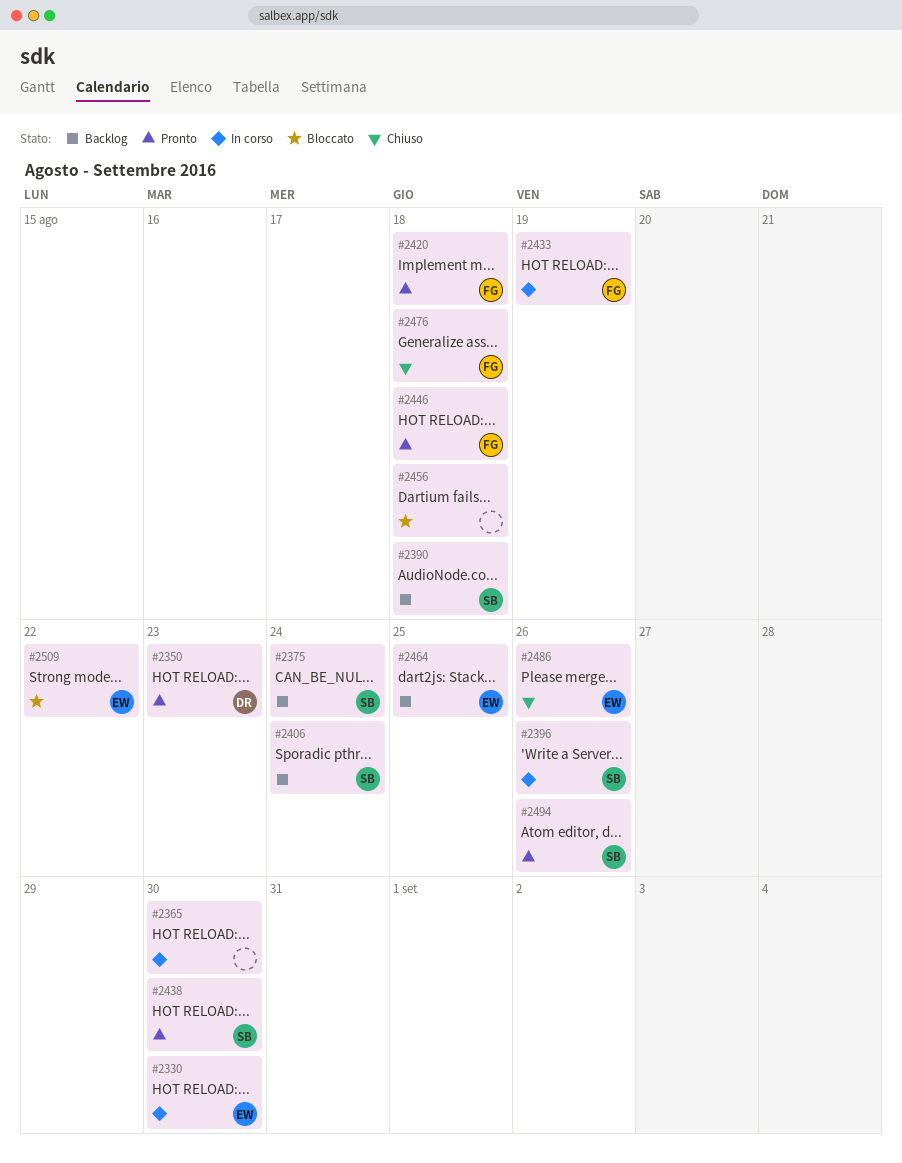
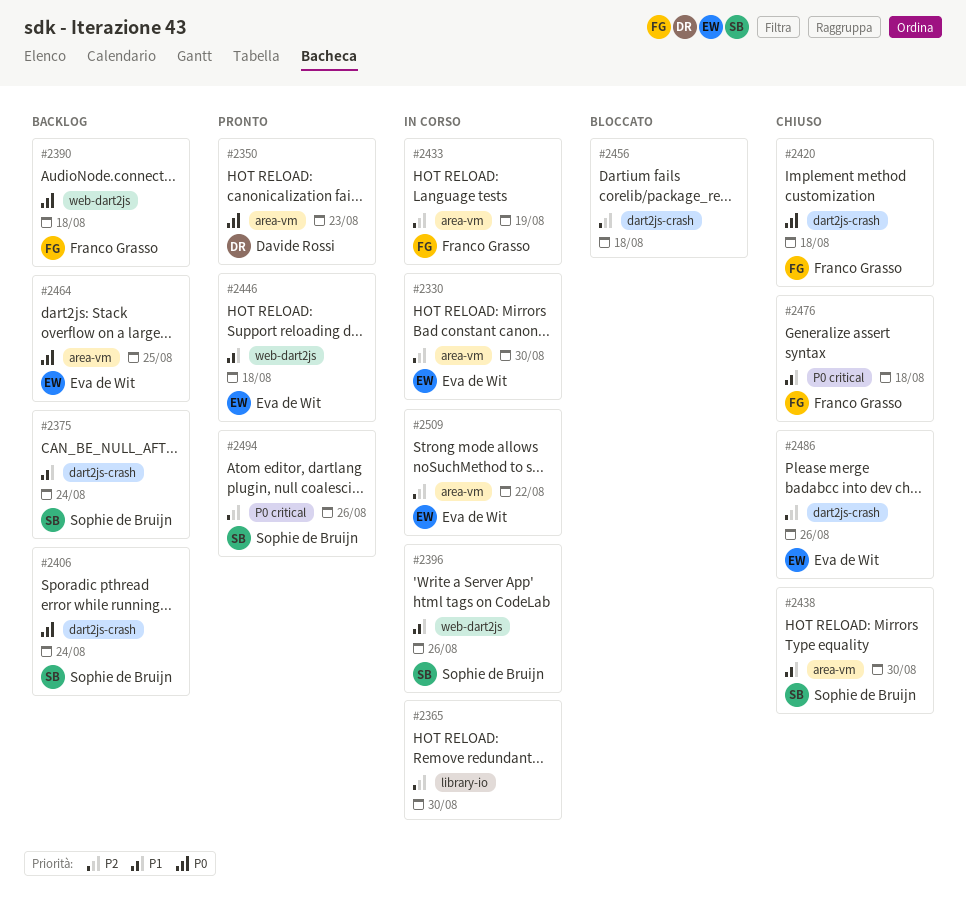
#2390, owner: Sophie de Bruijn -> Franco Grasso
#2420, status: Pronto -> Chiuso
#2438, status: Pronto -> Chiuso
#2446, owner: Franco Grasso -> Eva de Wit
#2509, status: Bloccato -> In corso

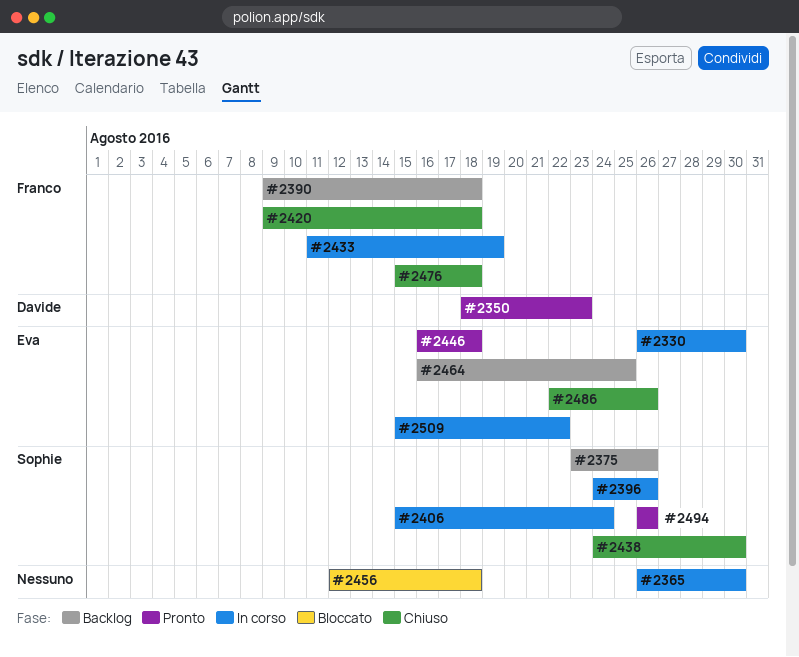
#2375, due: Aug 24 -> Aug 26
#2406, status: Backlog -> In corso

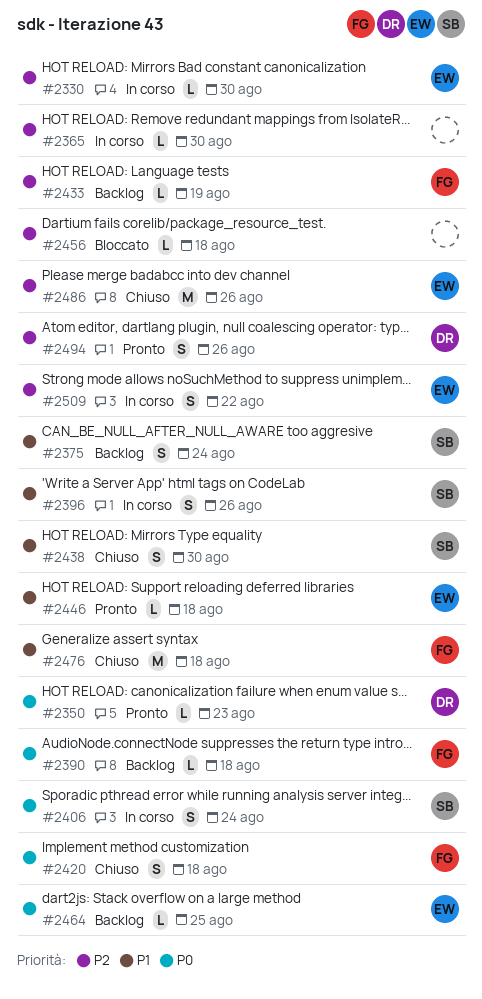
#2375, due: Aug 26 -> Aug 24
#2433, status: In corso -> Backlog
#2494, owner: Sophie -> Davide

